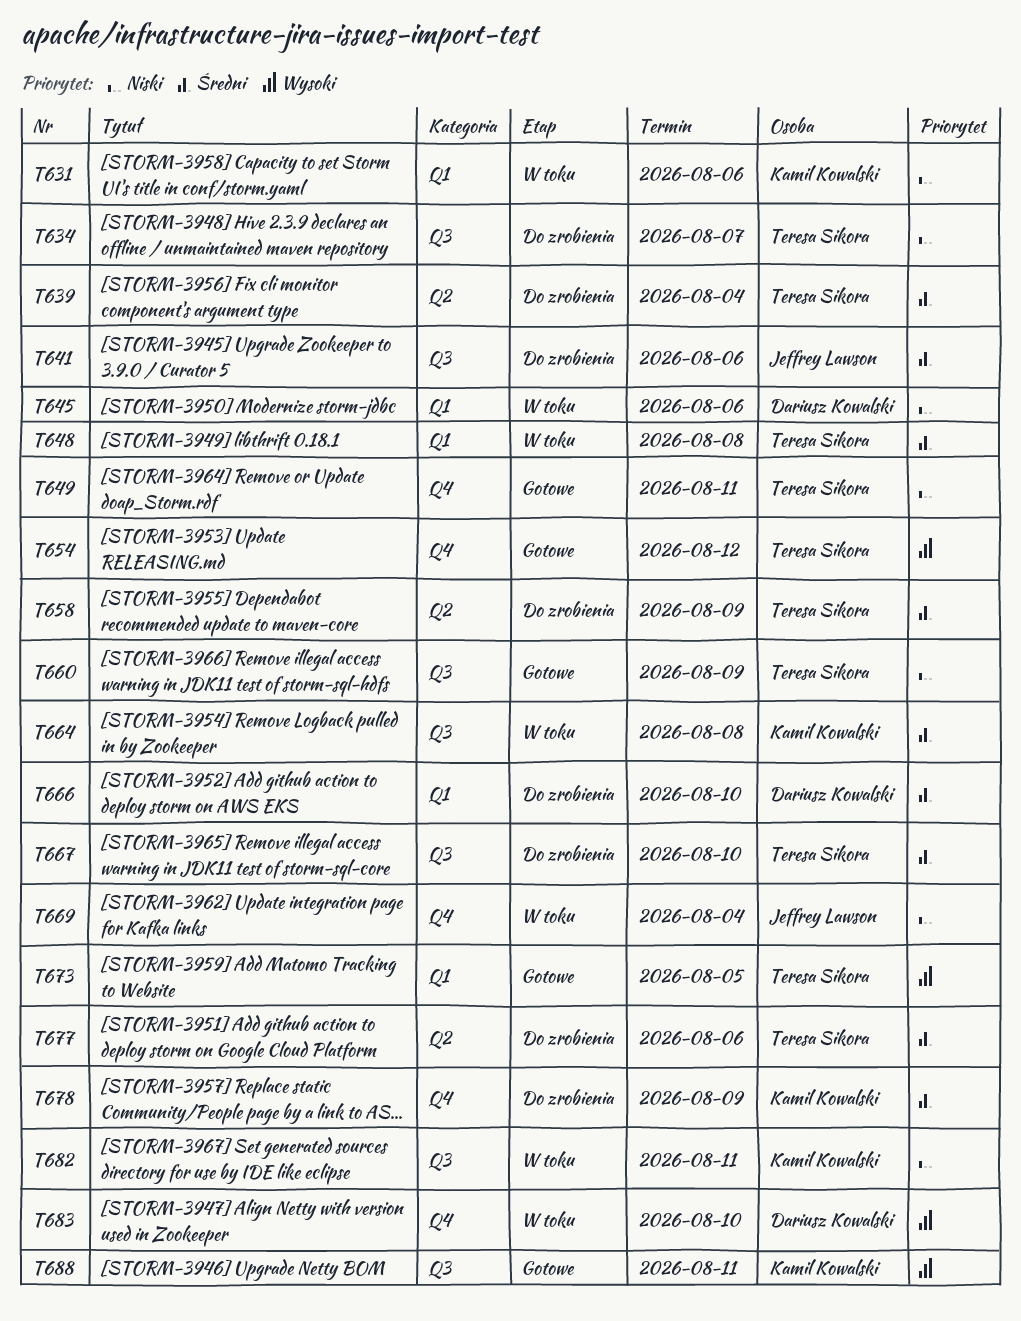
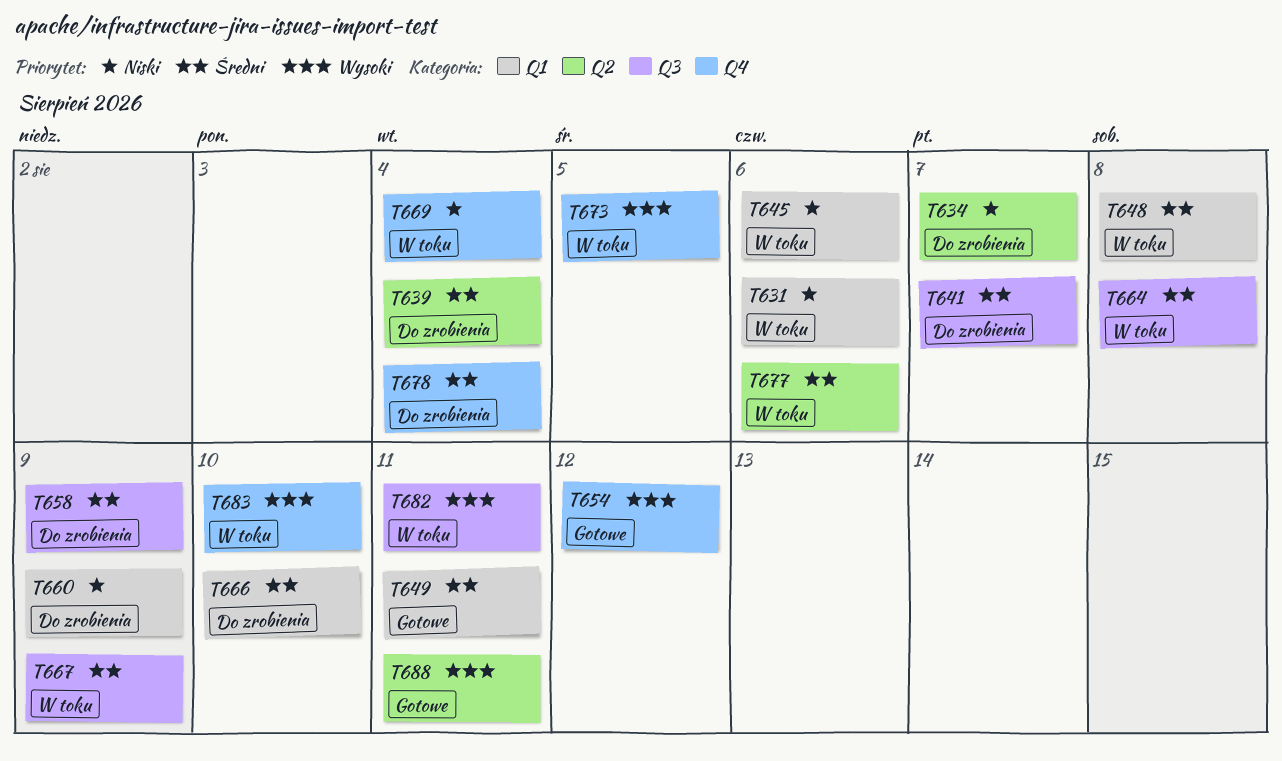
T634, label: Q3 -> Q2
T641, due: Aug 6 -> Aug 7
T649, priority: Niski -> Średni
T649, label: Q4 -> Q1
T658, label: Q2 -> Q3
T660, status: Gotowe -> Do zrobienia
T660, label: Q3 -> Q1
T667, status: Do zrobienia -> W toku
T667, due: Aug 10 -> Aug 9
T673, status: Gotowe -> W toku
T673, label: Q1 -> Q4
T677, status: Do zrobienia -> W toku
T678, due: Aug 9 -> Aug 4
T682, priority: Niski -> Wysoki
T688, label: Q3 -> Q2

